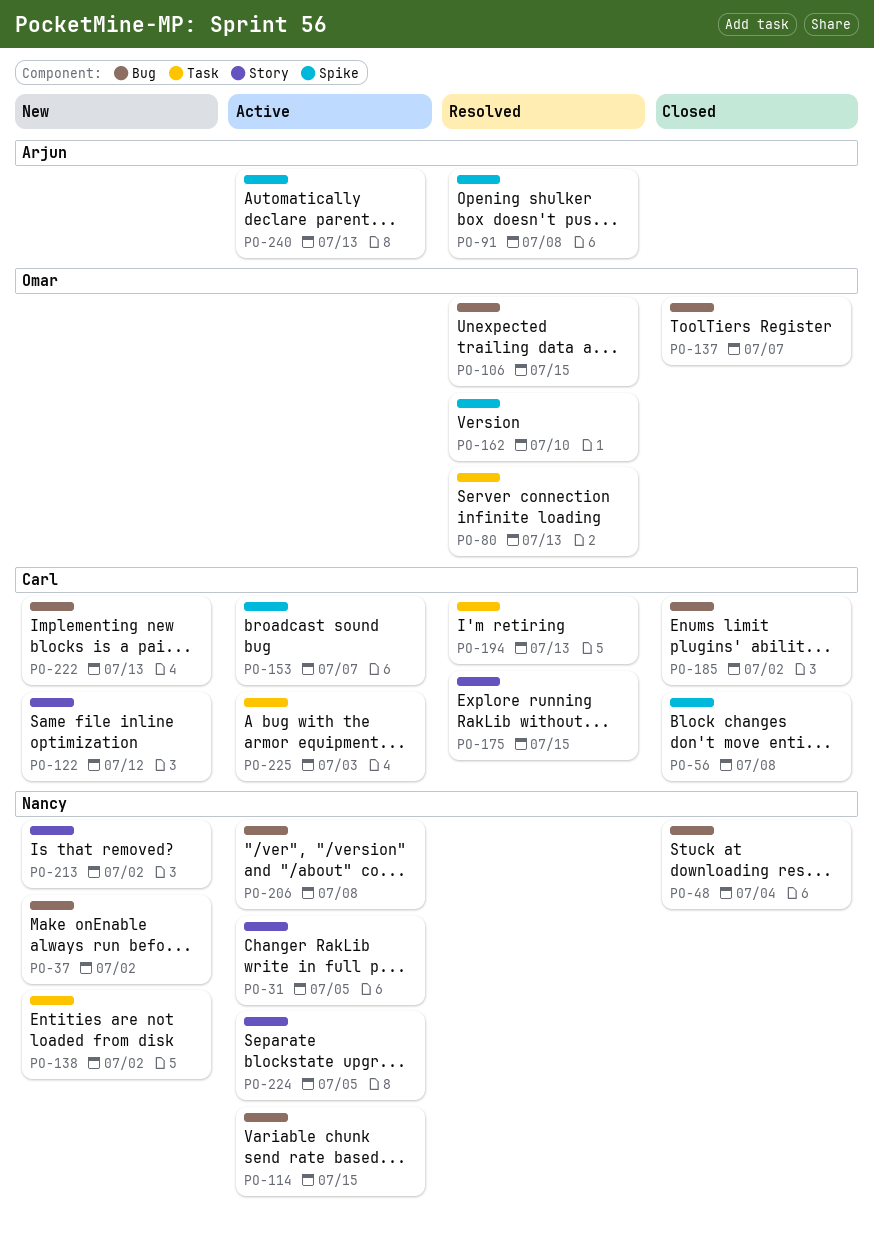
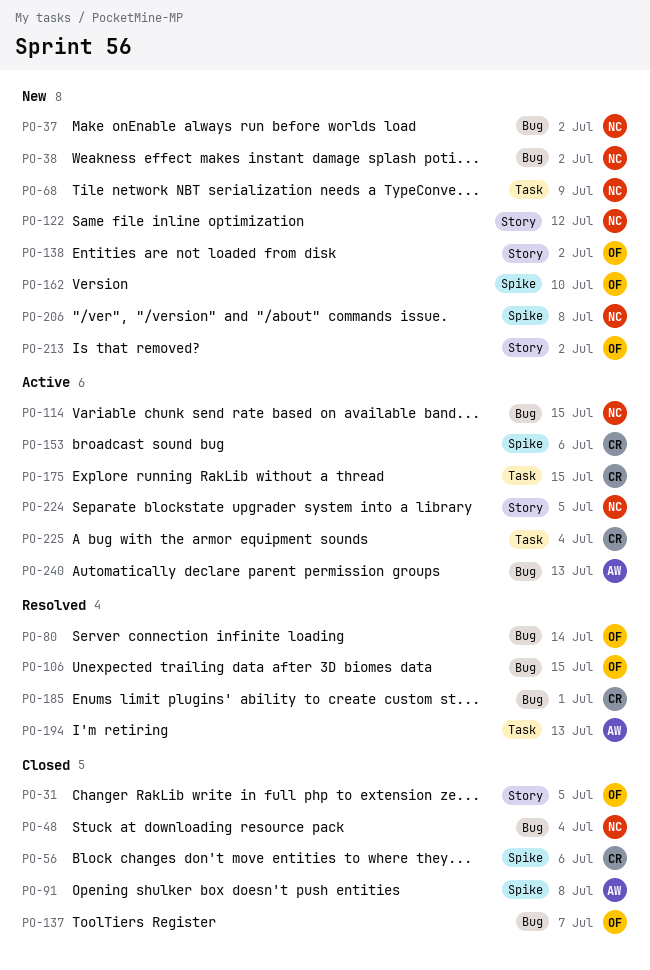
PO-31, status: Active -> Closed
PO-31, owner: Nancy -> Omar
PO-38: none -> present
PO-56, due: Jul 8 -> Jul 6
PO-68: none -> present
PO-80, label: Task -> Bug
PO-80, due: Jul 13 -> Jul 14
PO-91, status: Resolved -> Closed
PO-122, owner: Carl -> Nancy
PO-138, owner: Nancy -> Omar
PO-138, label: Task -> Story
PO-153, due: Jul 7 -> Jul 6
PO-162, status: Resolved -> New
PO-175, status: Resolved -> Active
PO-175, label: Story -> Task
PO-185, status: Closed -> Resolved
PO-185, due: Jul 2 -> Jul 1
PO-194, owner: Carl -> Arjun
PO-206, status: Active -> New
PO-206, label: Bug -> Spike
PO-213, owner: Nancy -> Omar
PO-222: present -> none
PO-225, due: Jul 3 -> Jul 4
PO-240, label: Spike -> Bug

